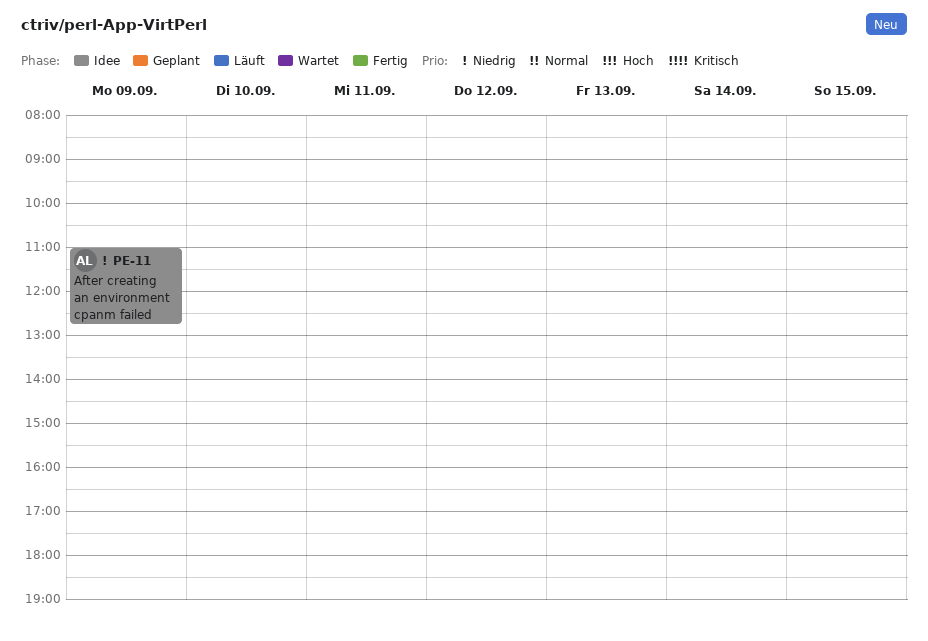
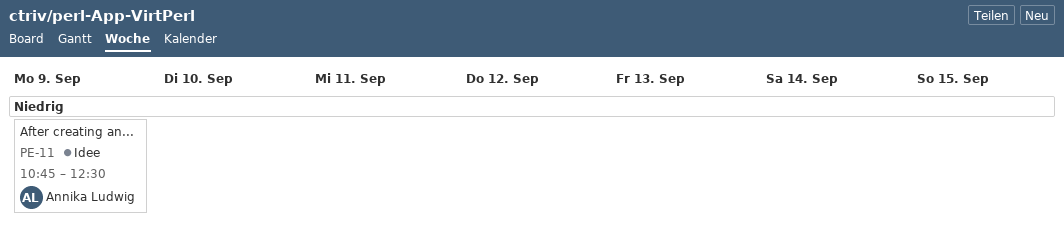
PE-11, begins: 11:00 -> 10:45
PE-11, ends: 12:45 -> 12:30

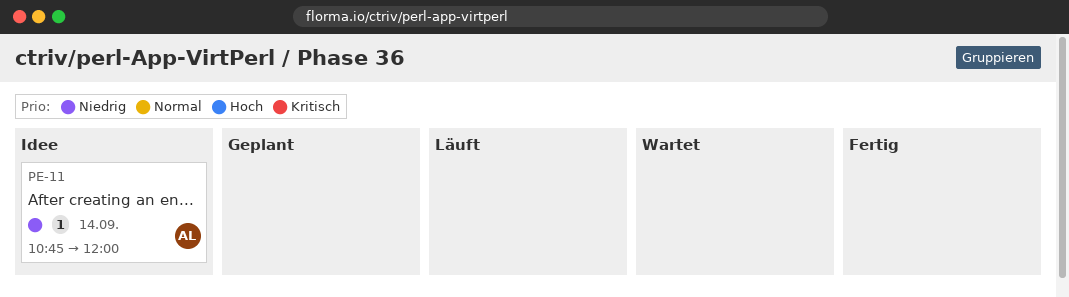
PE-11, day: Sep 9 -> Sep 14
PE-11, ends: 12:30 -> 12:00

